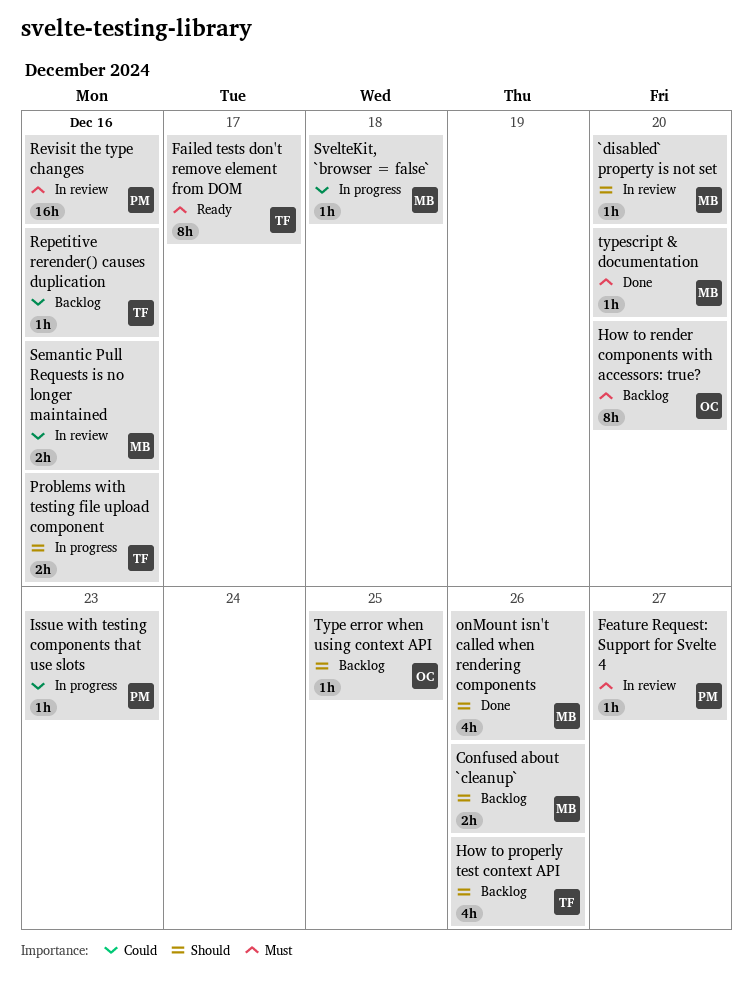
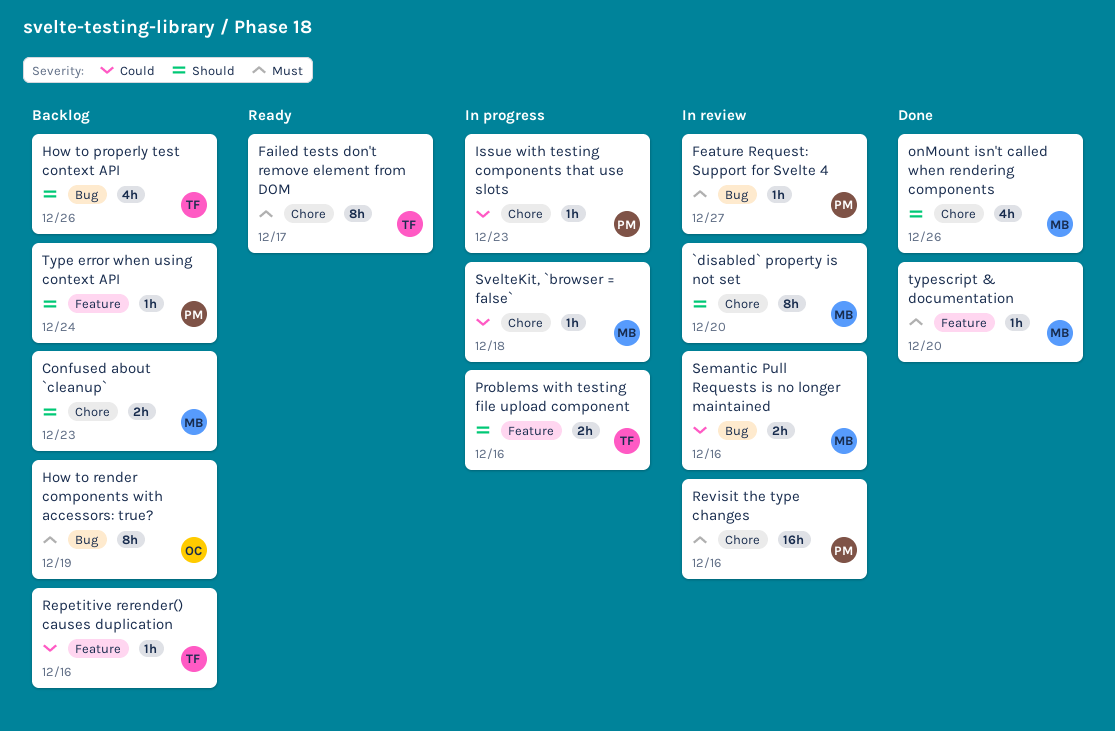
`disabled` property is not set, estimate: 1h -> 8h
Confused about `cleanup`, due: Dec 26 -> Dec 23
How to render components with accessors: true?, due: Dec 20 -> Dec 19
Type error when using context API, owner: OC -> PM
Type error when using context API, due: Dec 25 -> Dec 24

